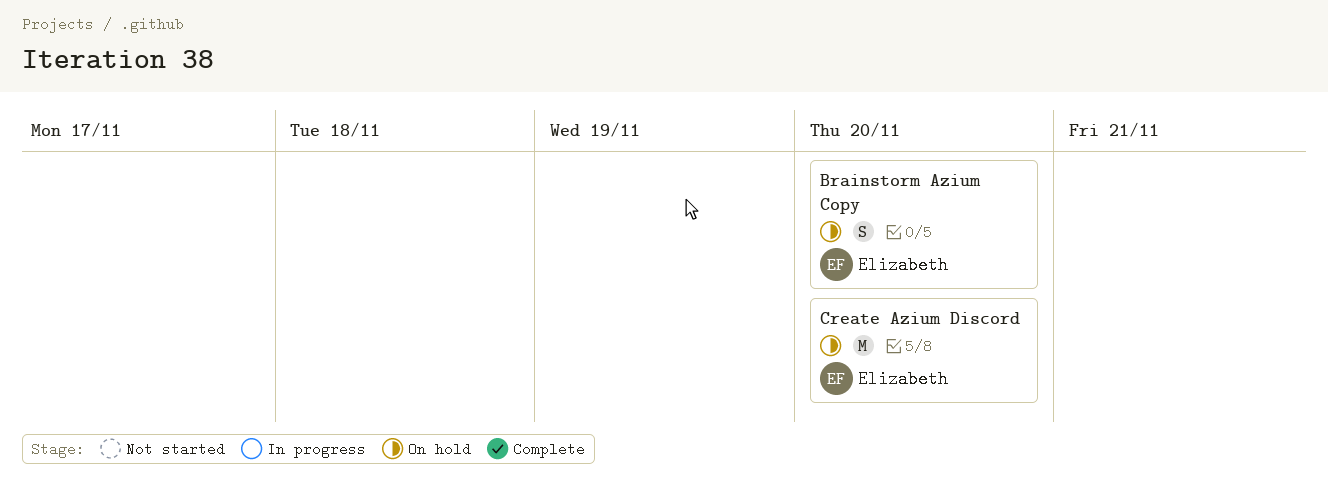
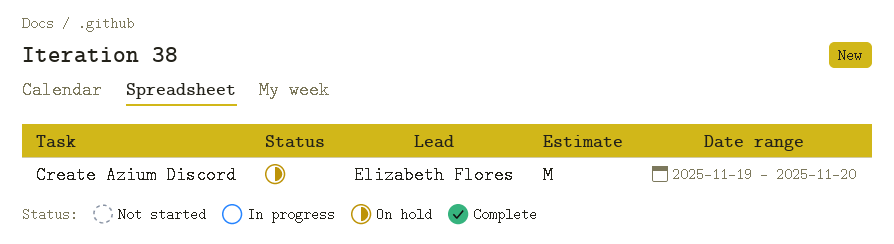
Brainstorm Azium Copy: present -> none

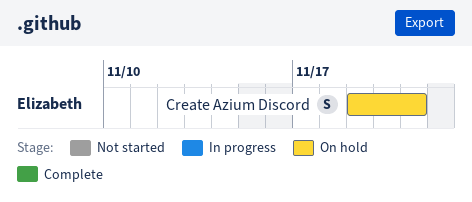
Create Azium Discord, estimate: M -> S
Create Azium Discord, due: Nov 20 -> Nov 21

